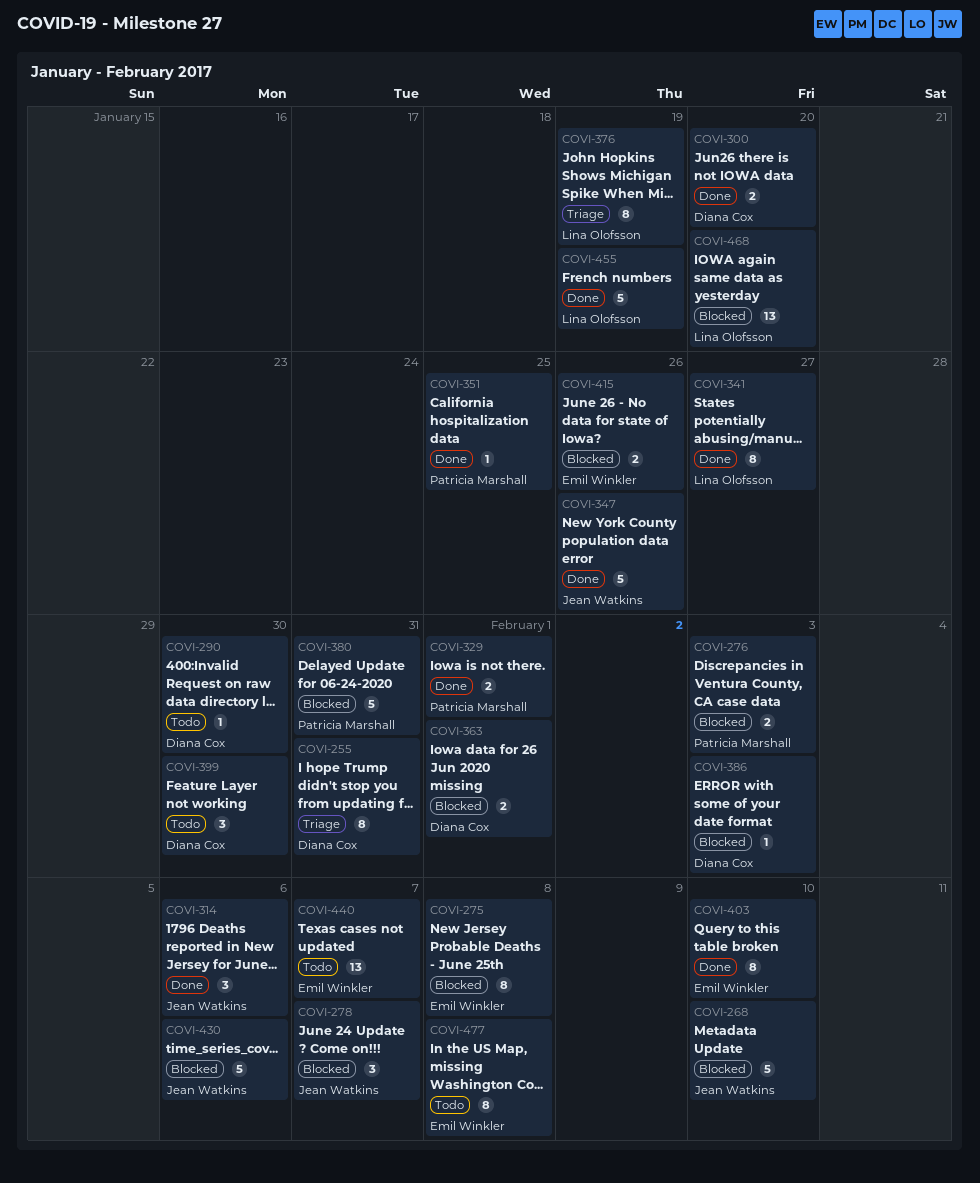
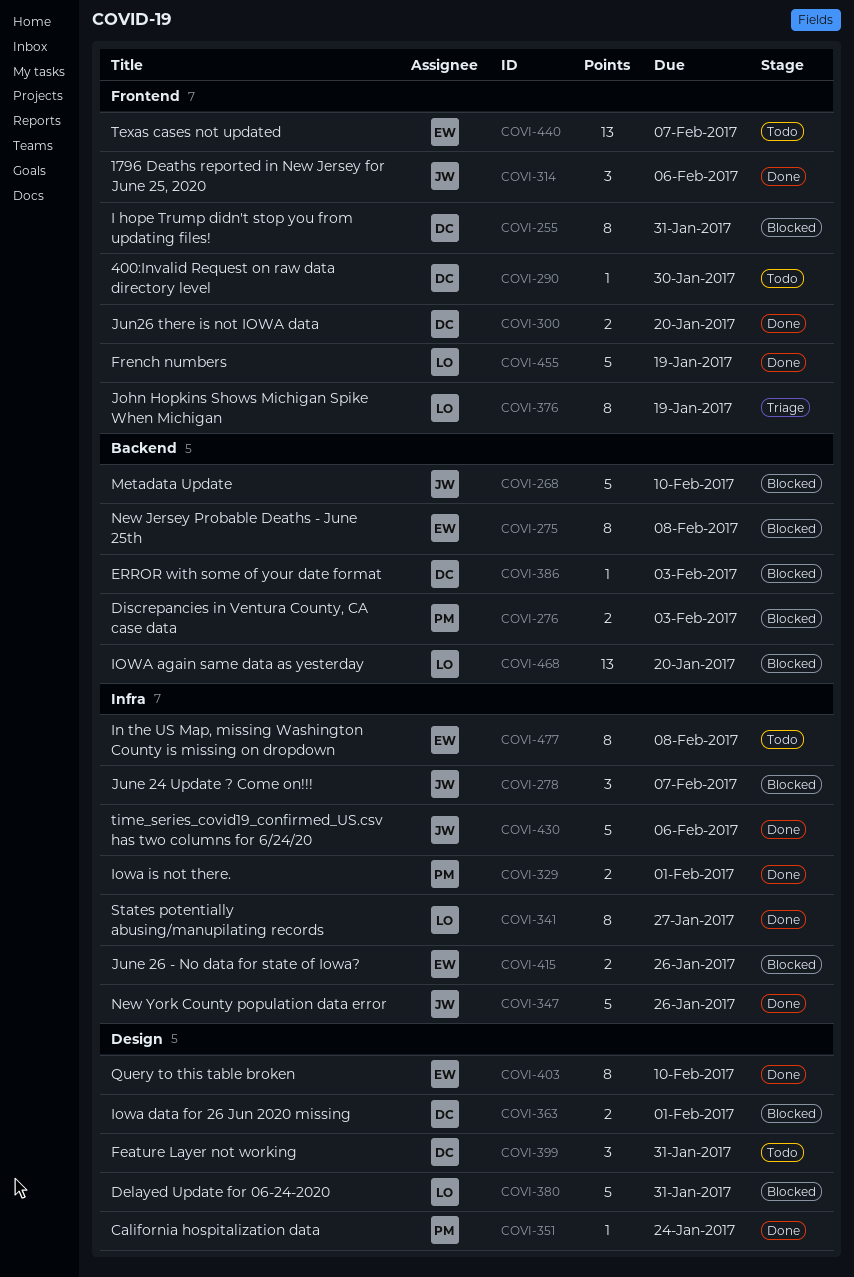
COVI-255, status: Triage -> Blocked
COVI-351, due: Jan 25 -> Jan 24
COVI-380, owner: Patricia Marshall -> Lina Olofsson
COVI-399, due: Jan 30 -> Jan 31
COVI-430, status: Blocked -> Done

